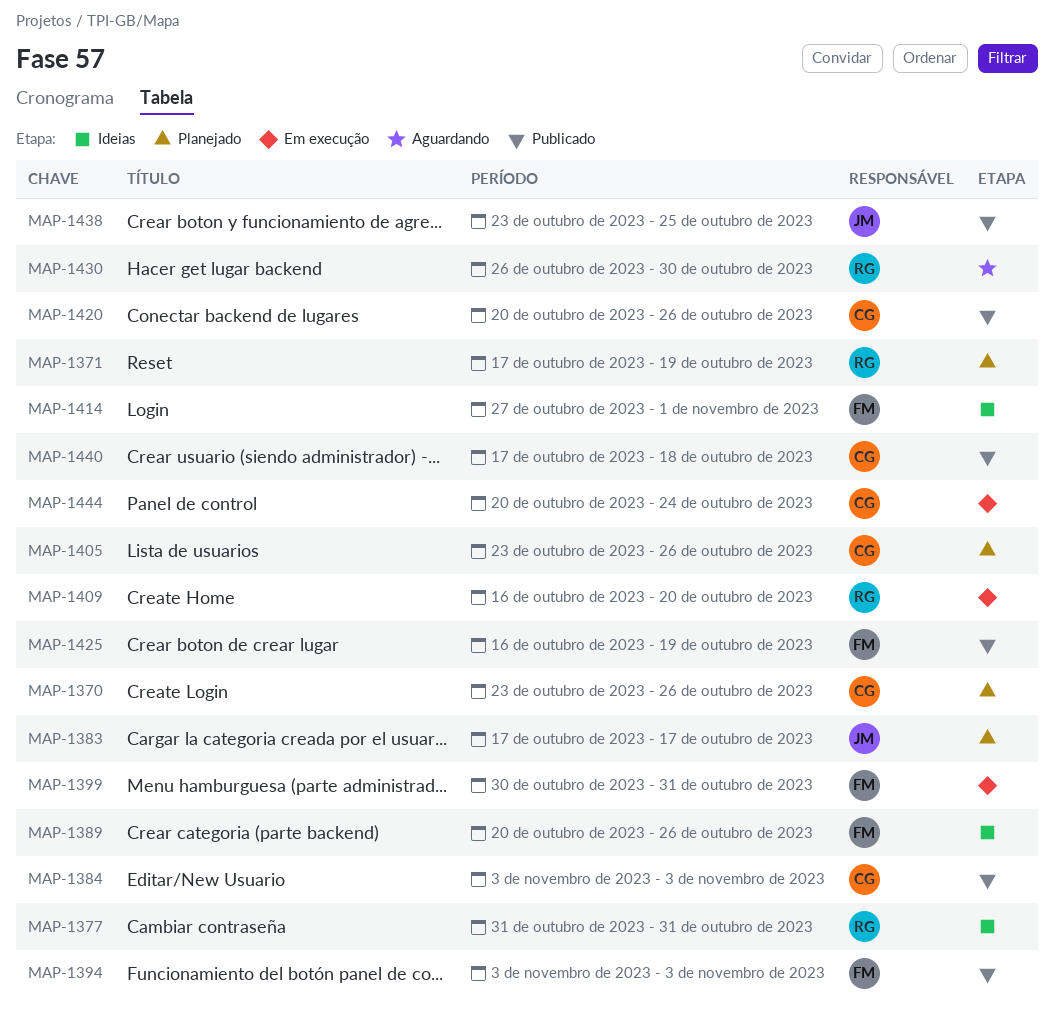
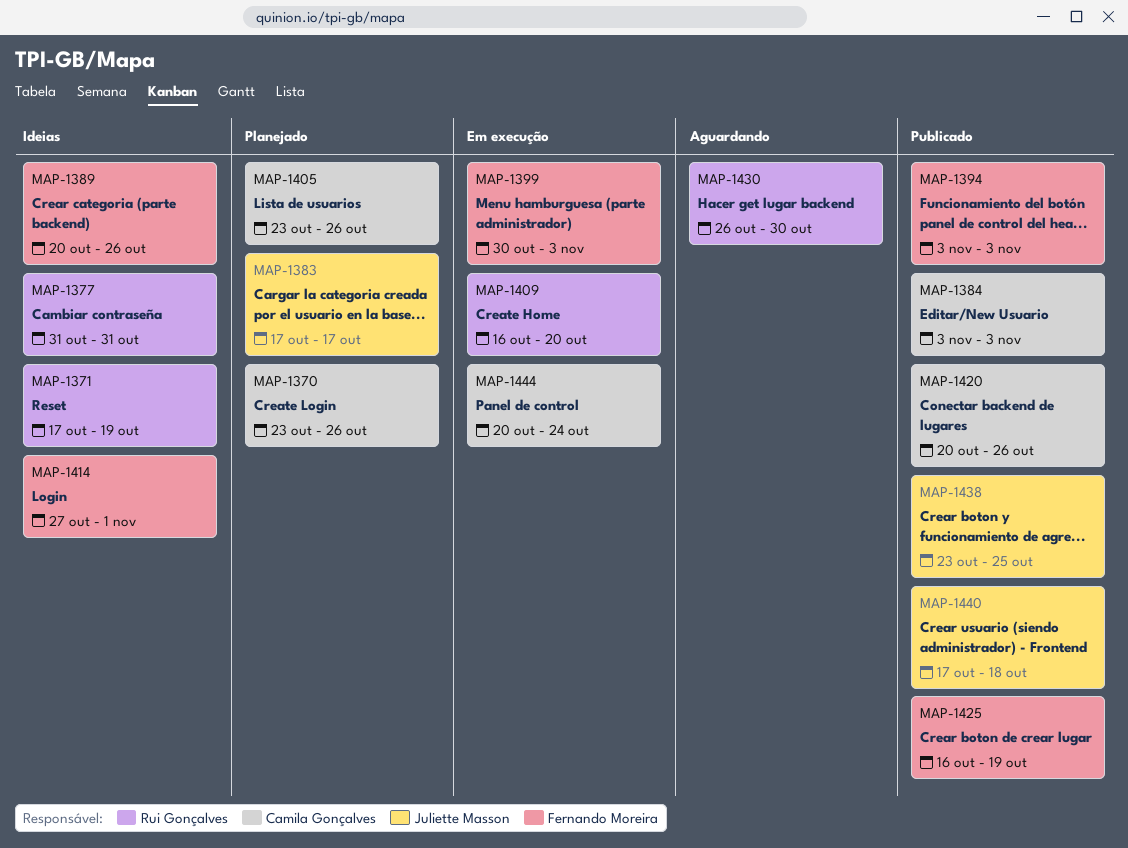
MAP-1371, status: Planejado -> Ideias
MAP-1399, due: Oct 31 -> Nov 3
MAP-1440, owner: Camila Gonçalves -> Juliette Masson

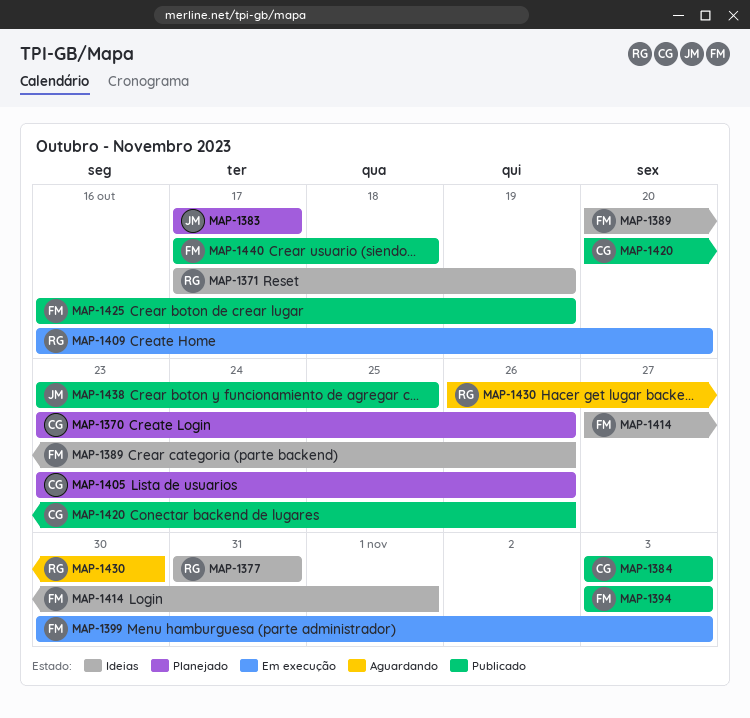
MAP-1440, owner: Juliette Masson -> Fernando Moreira
MAP-1444: present -> none

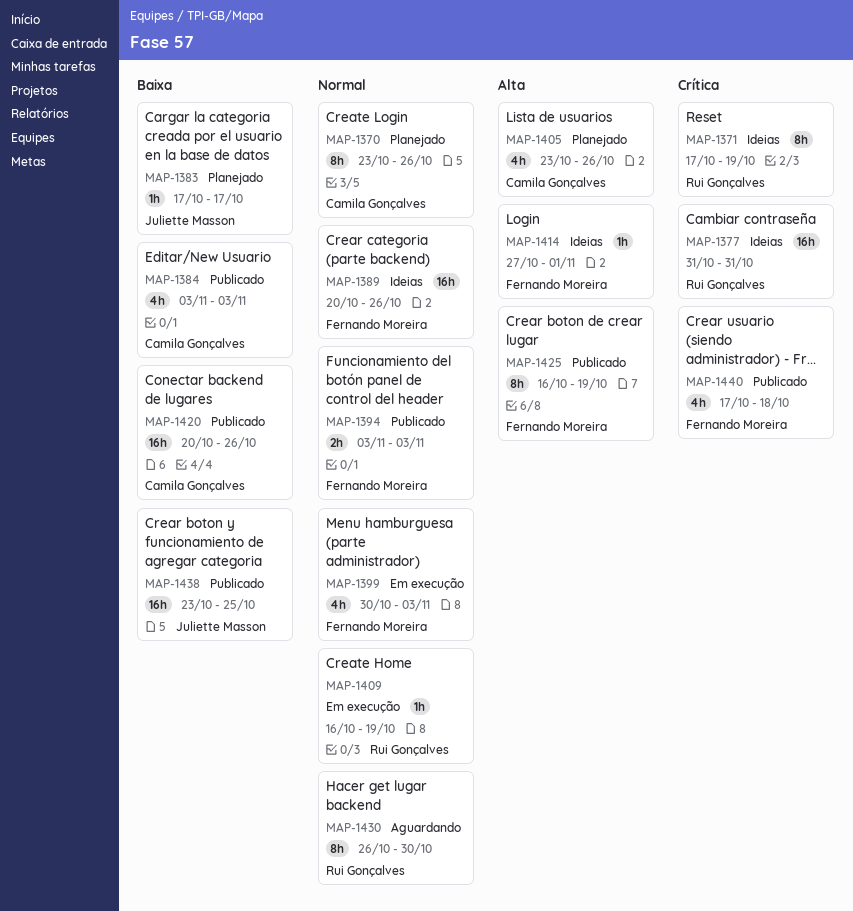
MAP-1409, due: Oct 20 -> Oct 19

